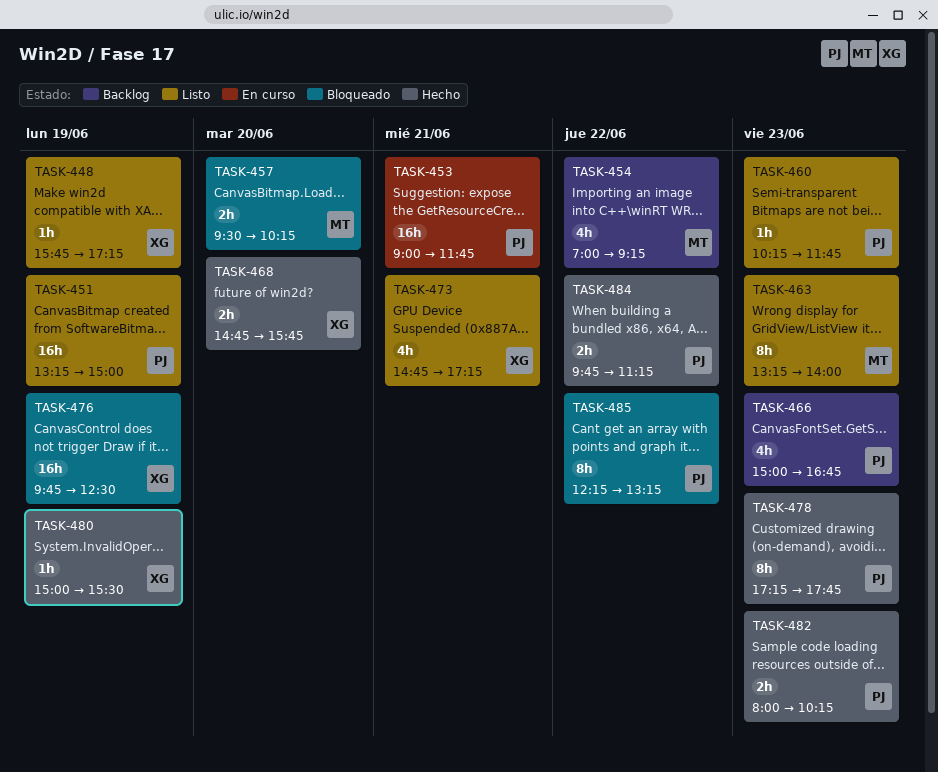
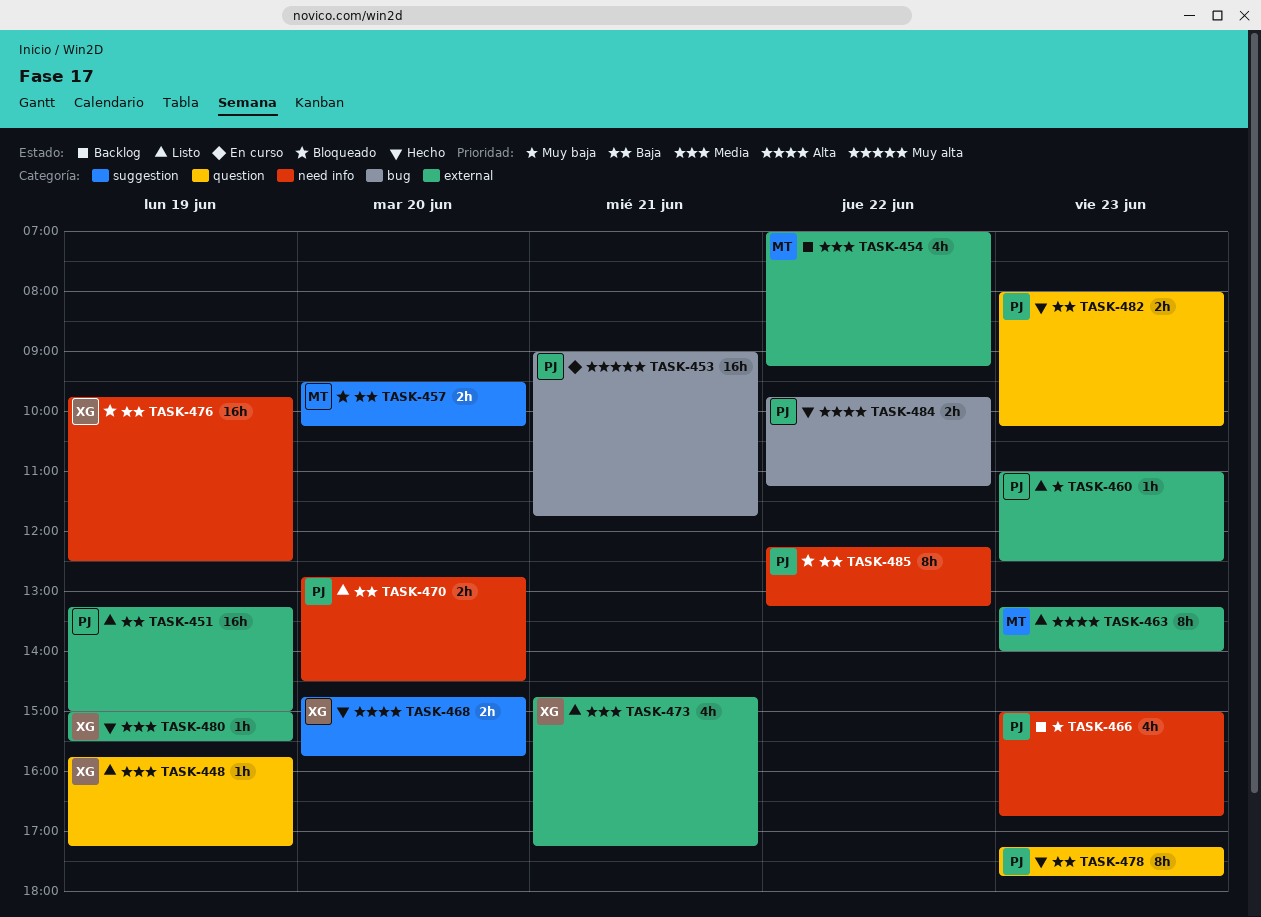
TASK-460, begins: 10:15 -> 11:00
TASK-460, ends: 11:45 -> 12:30
TASK-470: none -> present

